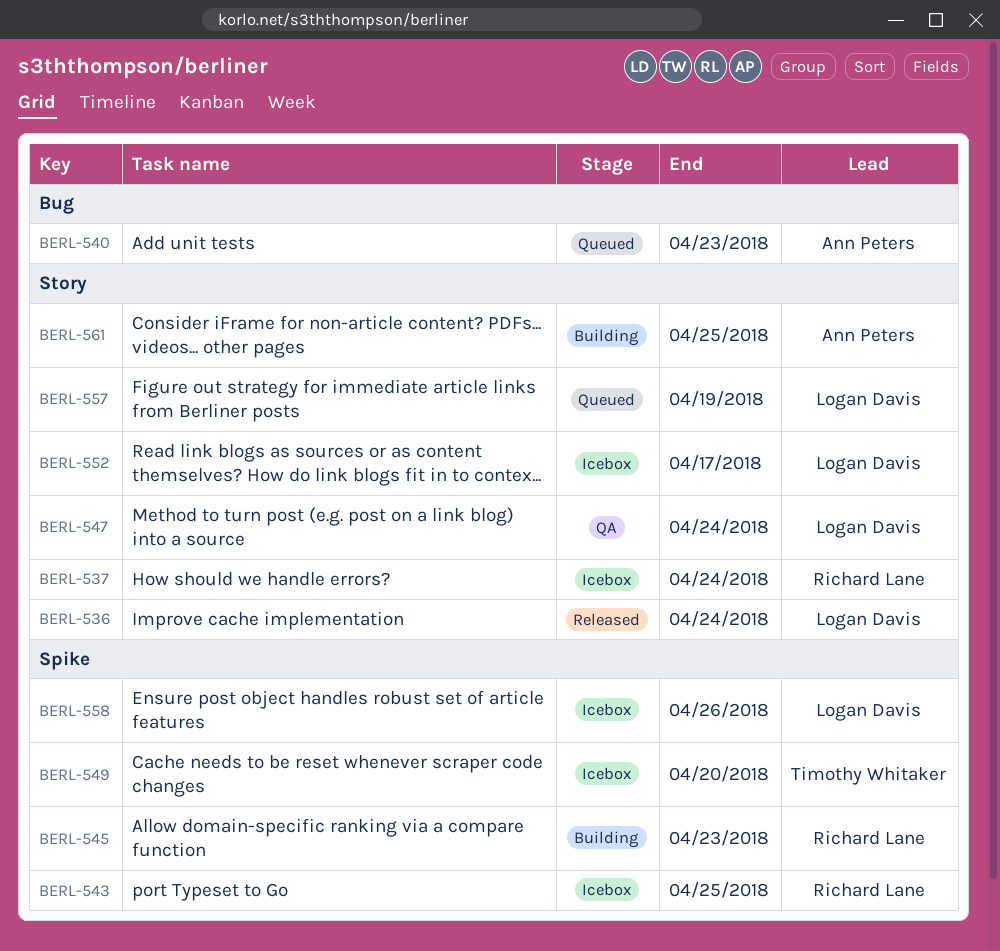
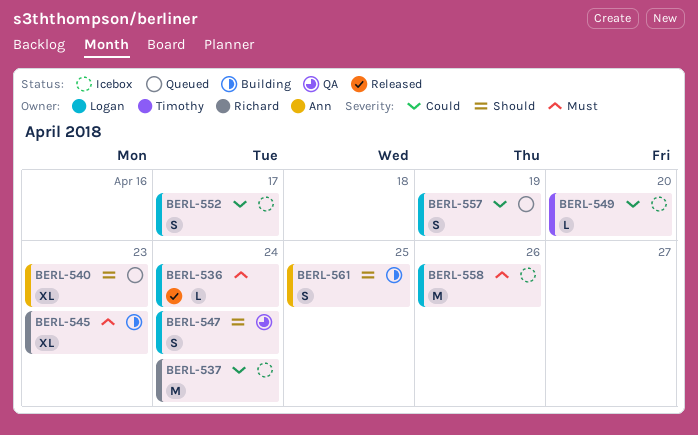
BERL-543: present -> none

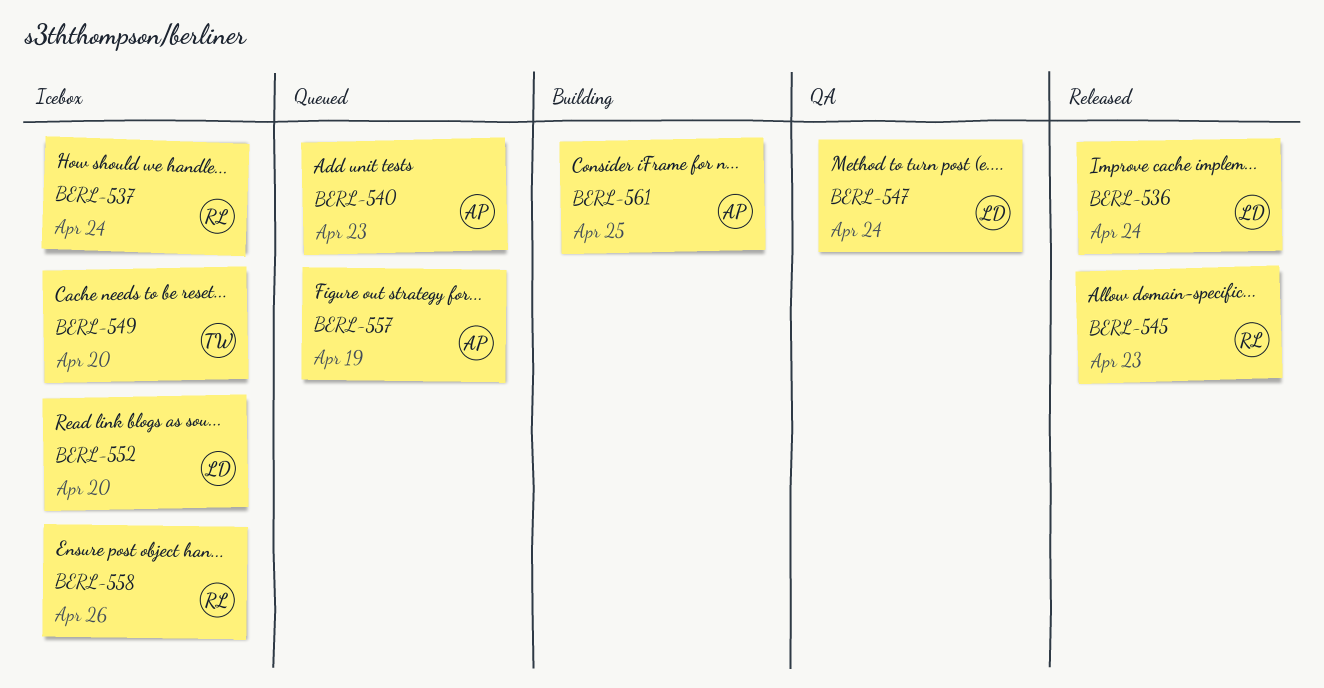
BERL-545, status: Building -> Released
BERL-552, due: Apr 17 -> Apr 20
BERL-557, owner: Logan -> Ann
BERL-558, owner: Logan -> Richard

